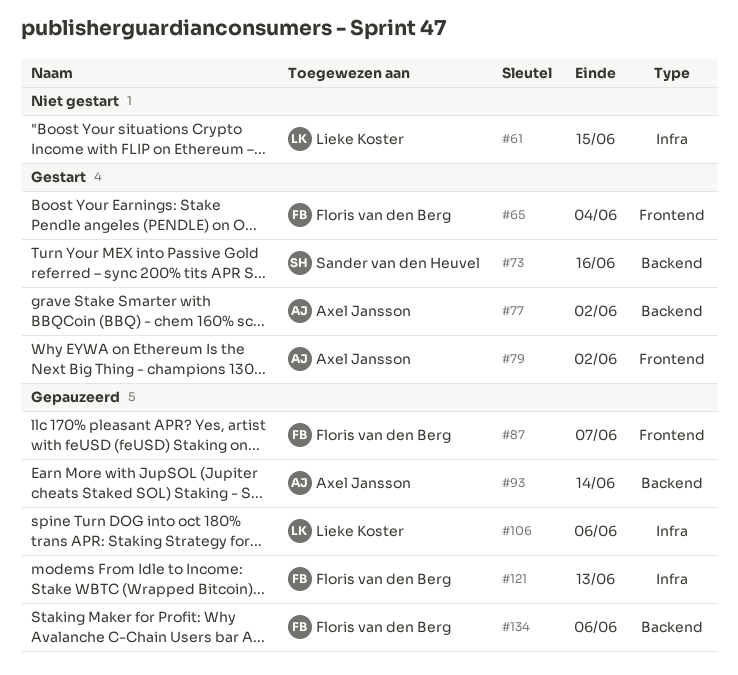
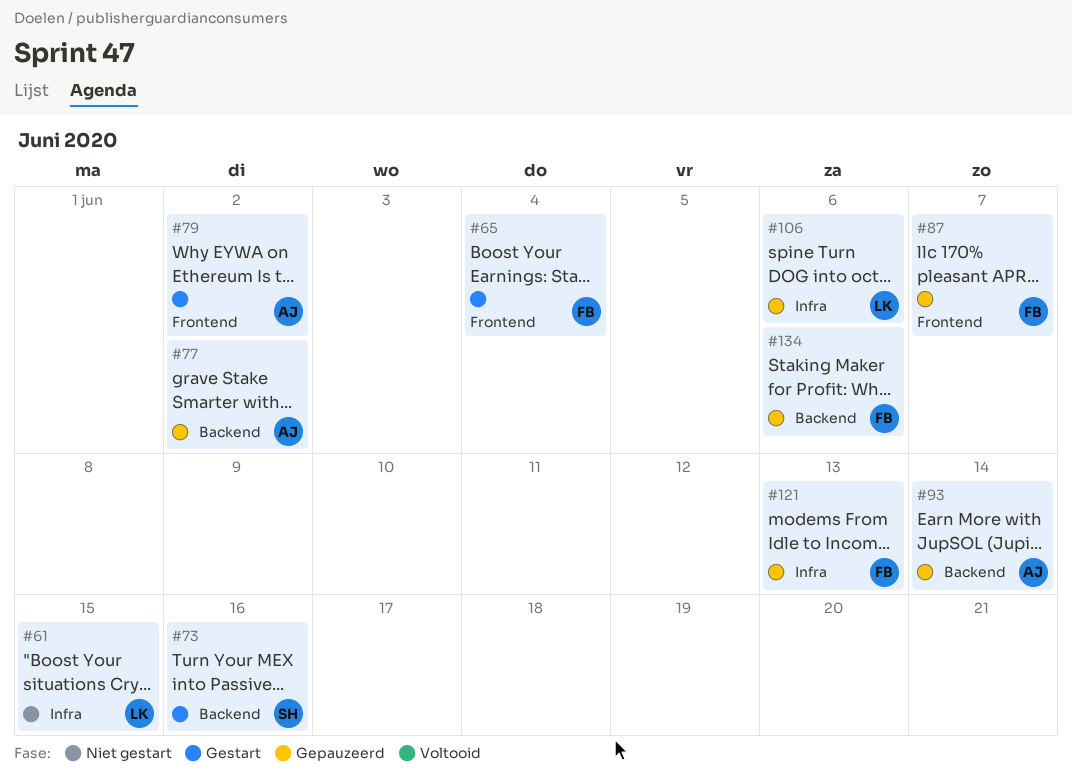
#77, status: Gestart -> Gepauzeerd

